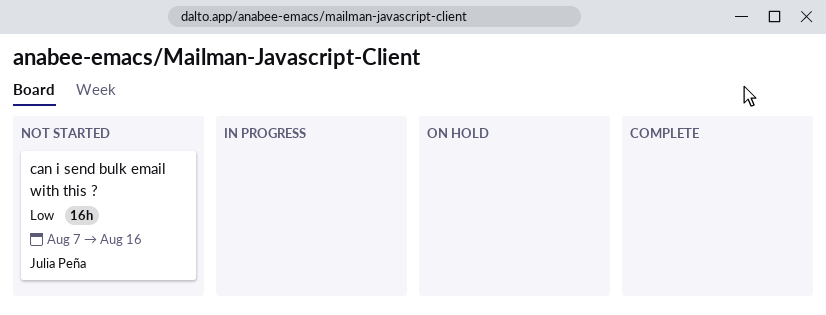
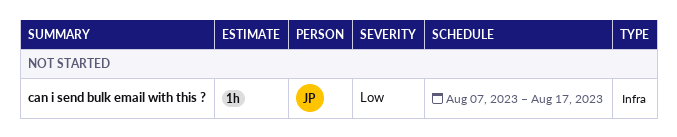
can i send bulk email with this ?, estimate: 16h -> 1h
can i send bulk email with this ?, due: Aug 16 -> Aug 17

